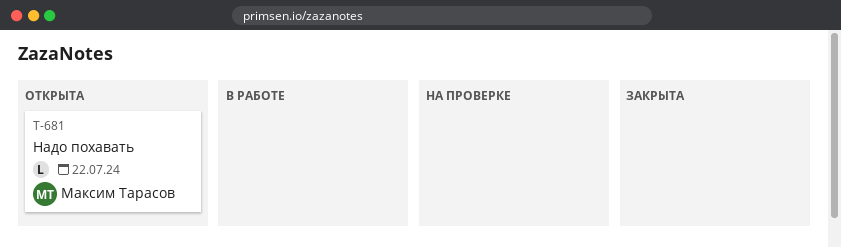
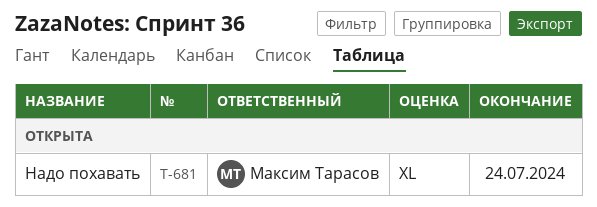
T-681, estimate: L -> XL
T-681, due: Jul 22 -> Jul 24

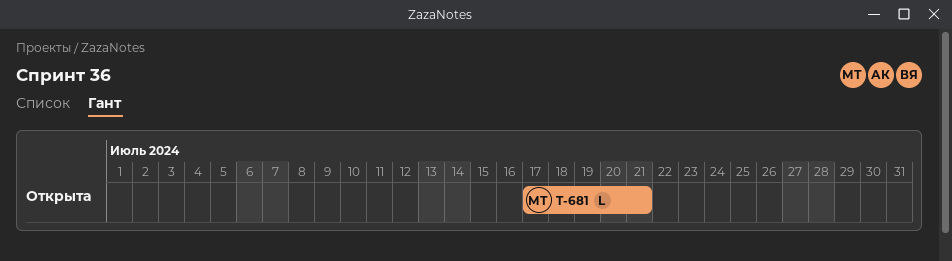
T-681, estimate: XL -> L
T-681, due: Jul 24 -> Jul 21

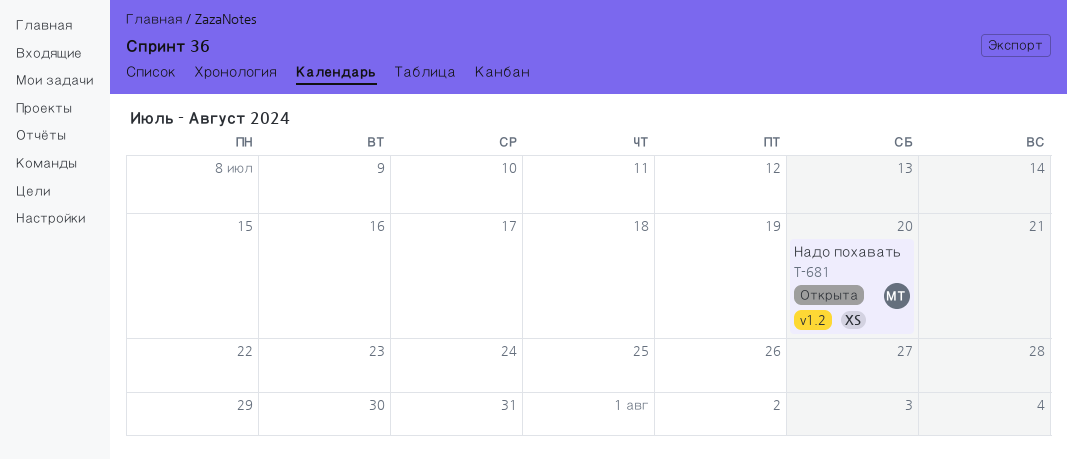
T-681, estimate: L -> XS
T-681, due: Jul 21 -> Jul 20

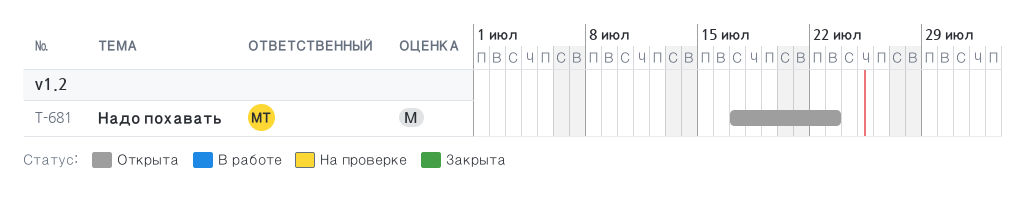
T-681, estimate: XS -> M
T-681, due: Jul 20 -> Jul 23

